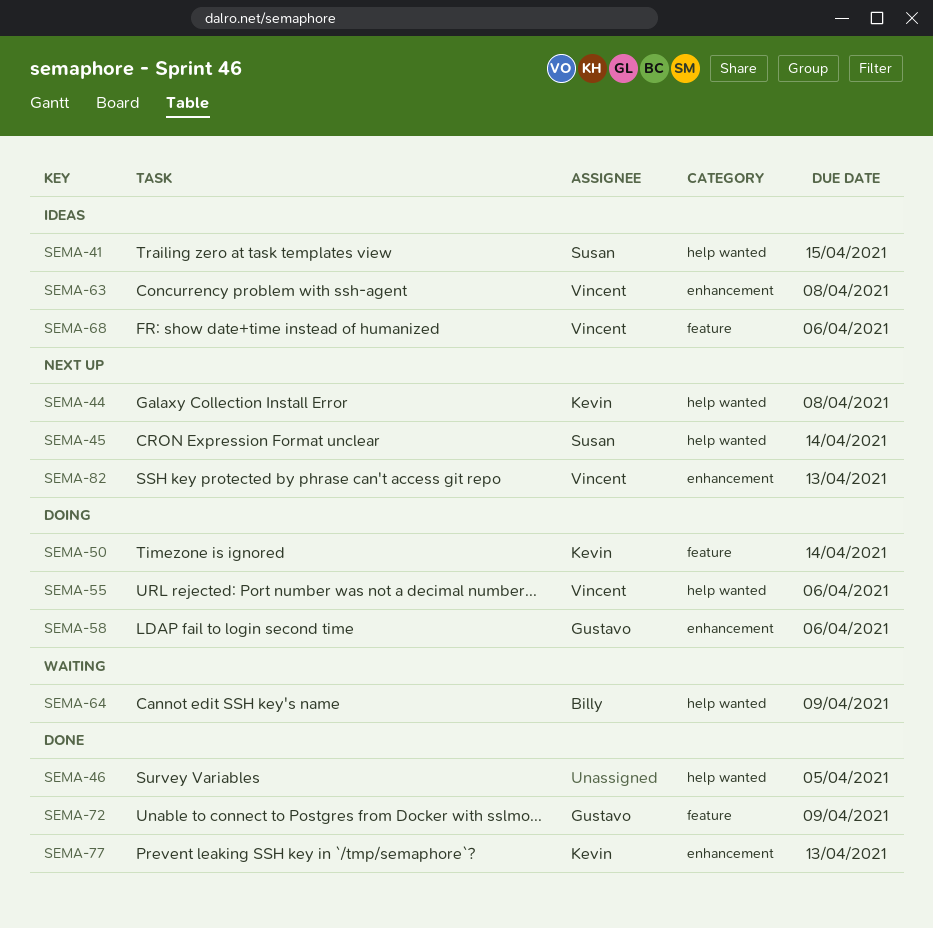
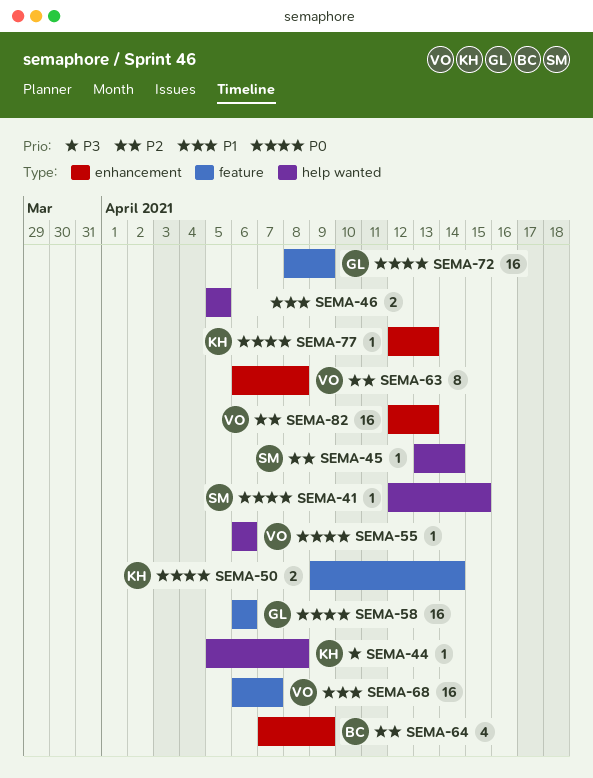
SEMA-58, label: enhancement -> feature
SEMA-64, label: help wanted -> enhancement
SEMA-68, due: Apr 6 -> Apr 7

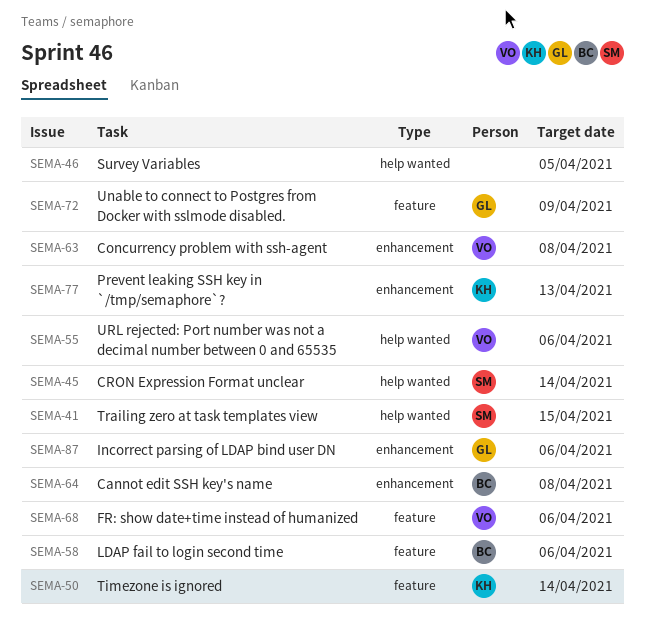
SEMA-44: present -> none
SEMA-58, owner: GL -> BC
SEMA-64, due: Apr 9 -> Apr 8
SEMA-68, due: Apr 7 -> Apr 6
SEMA-82: present -> none
SEMA-87: none -> present

